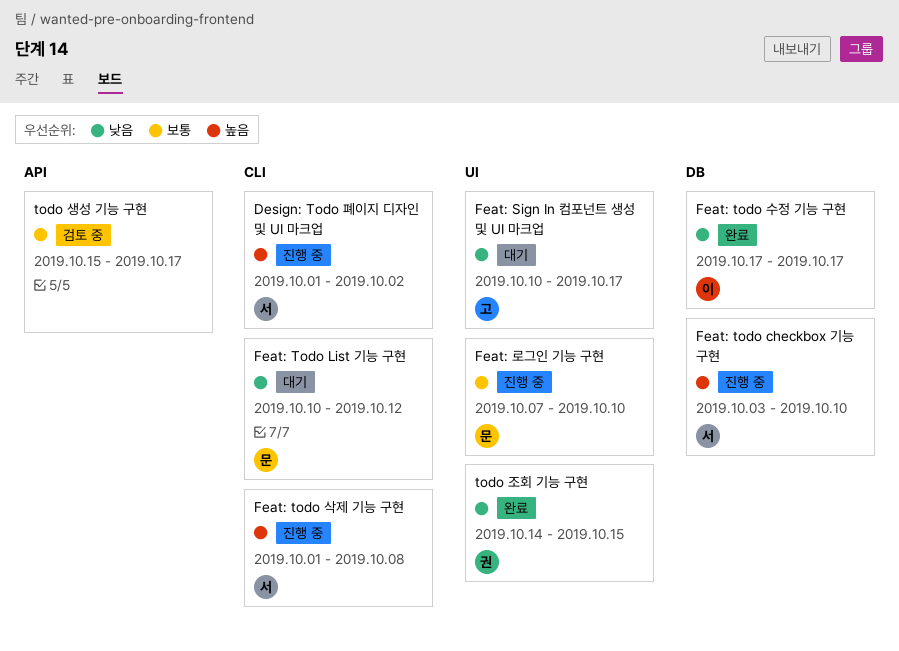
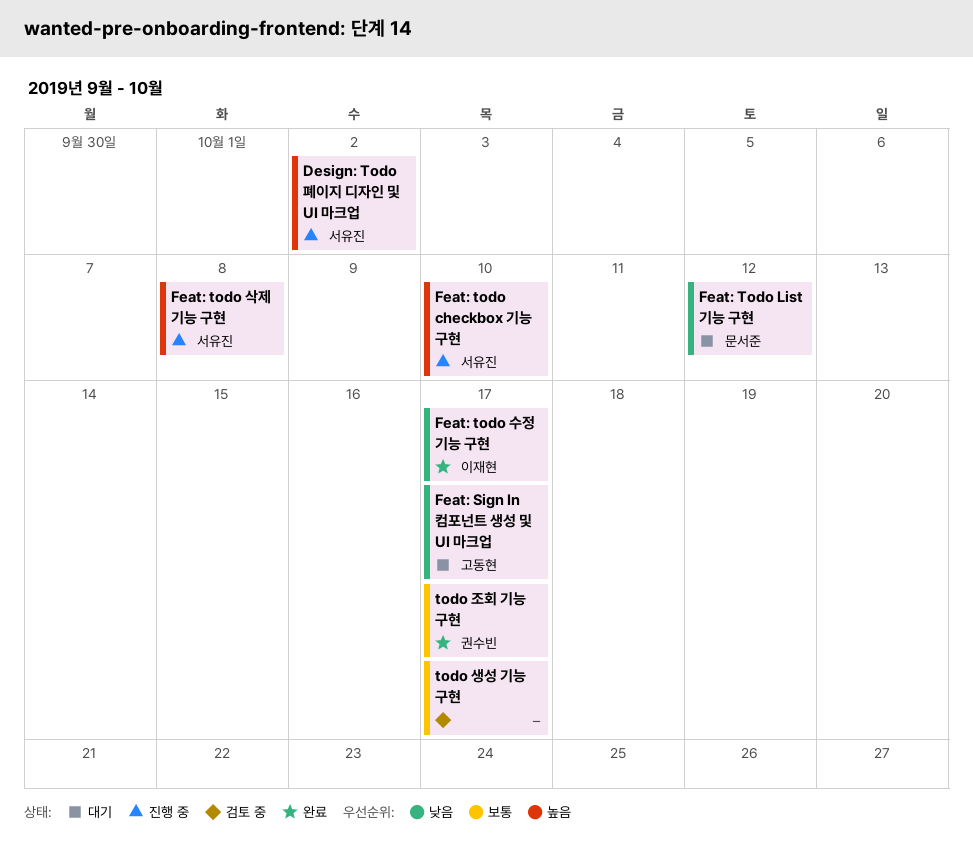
Feat: 로그인 기능 구현: present -> none
todo 조회 기능 구현, priority: 낮음 -> 보통
todo 조회 기능 구현, due: Oct 15 -> Oct 17

